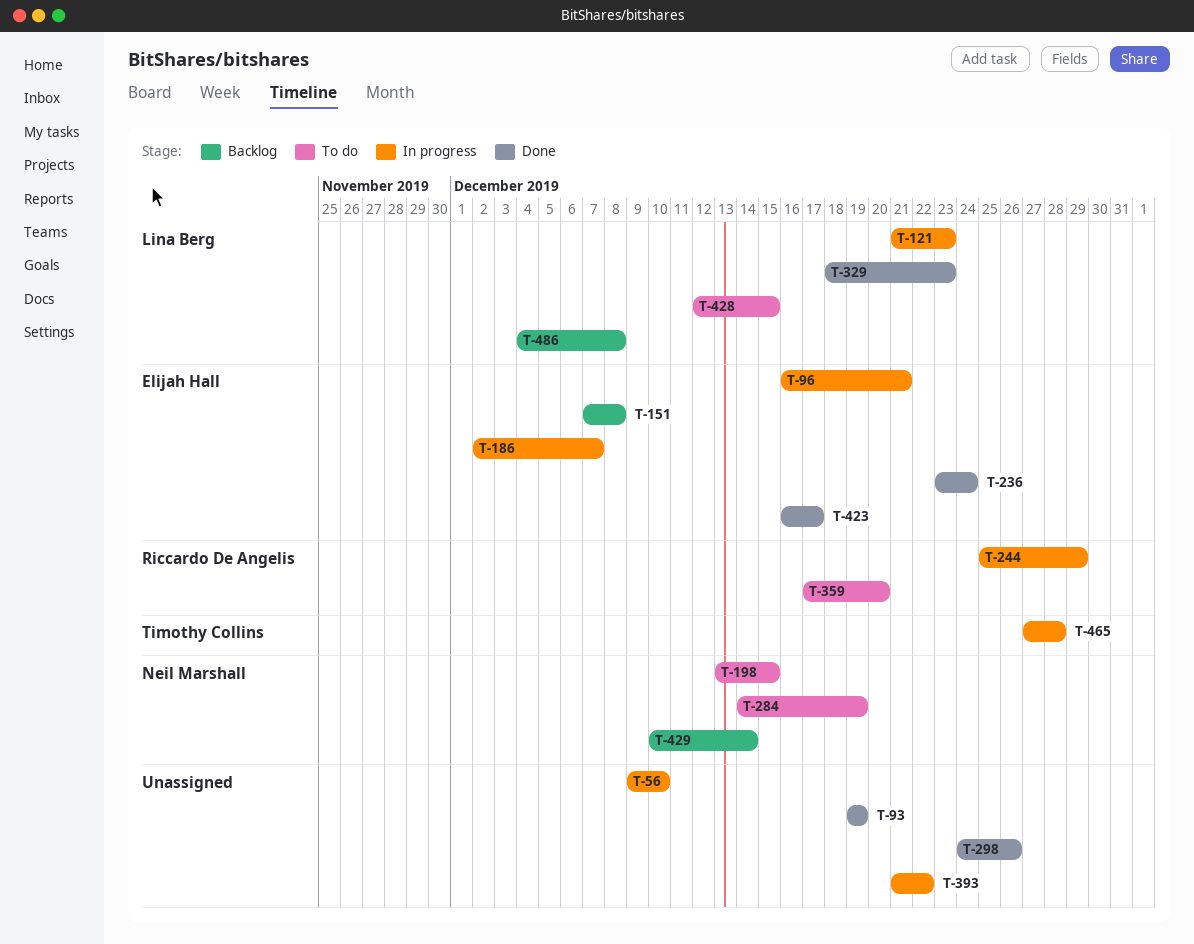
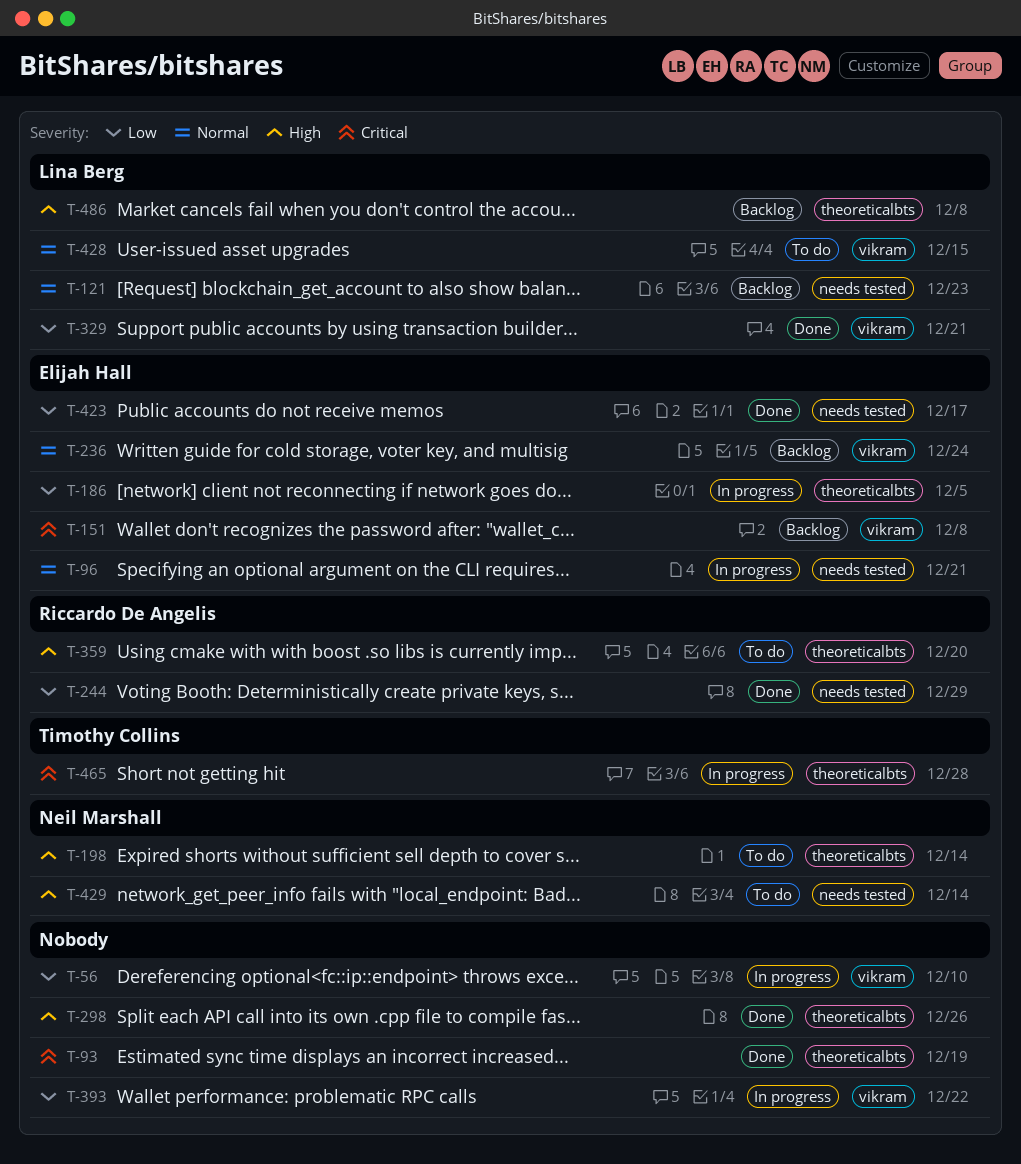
T-121, status: In progress -> Backlog
T-186, due: Dec 7 -> Dec 5
T-198, due: Dec 15 -> Dec 14
T-236, status: Done -> Backlog
T-244, status: In progress -> Done
T-284: present -> none
T-329, due: Dec 23 -> Dec 21
T-429, status: Backlog -> To do

